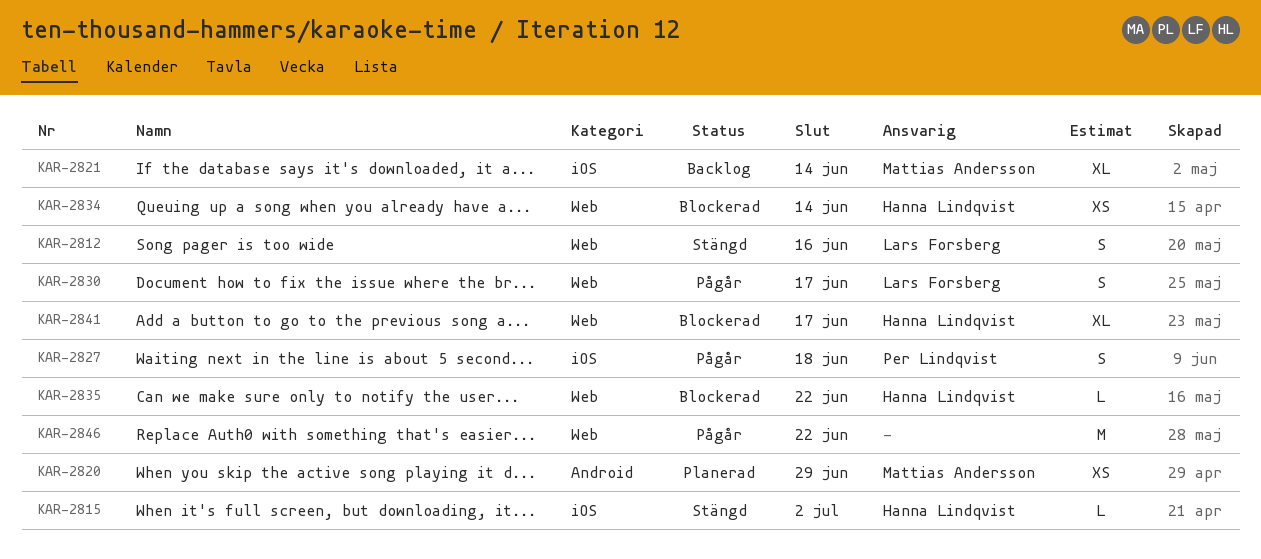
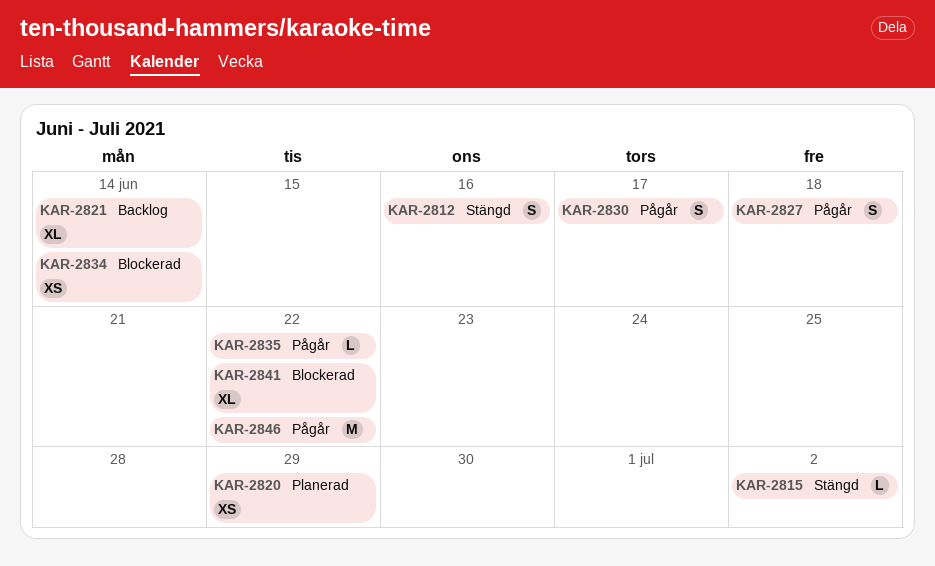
KAR-2835, status: Blockerad -> Pågår
KAR-2841, due: Jun 17 -> Jun 22

